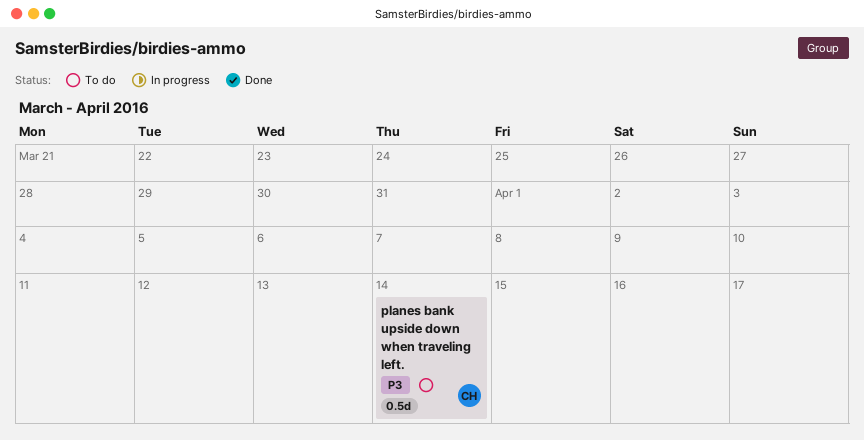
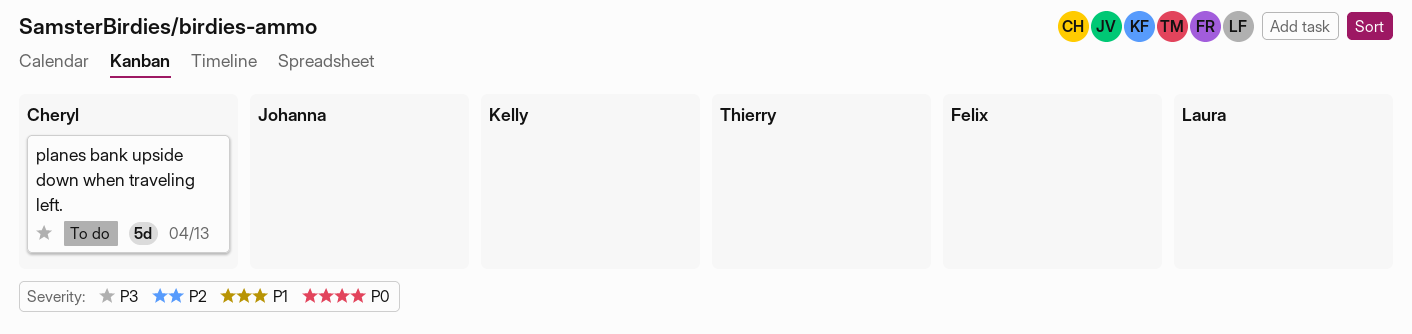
planes bank upside down when traveling left., estimate: 0.5d -> 5d
planes bank upside down when traveling left., due: Apr 14 -> Apr 13

